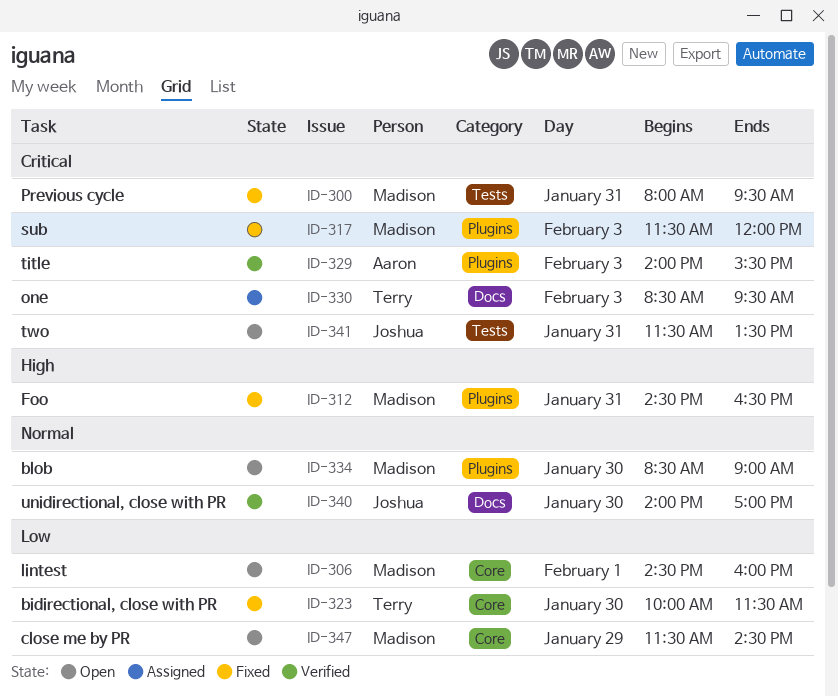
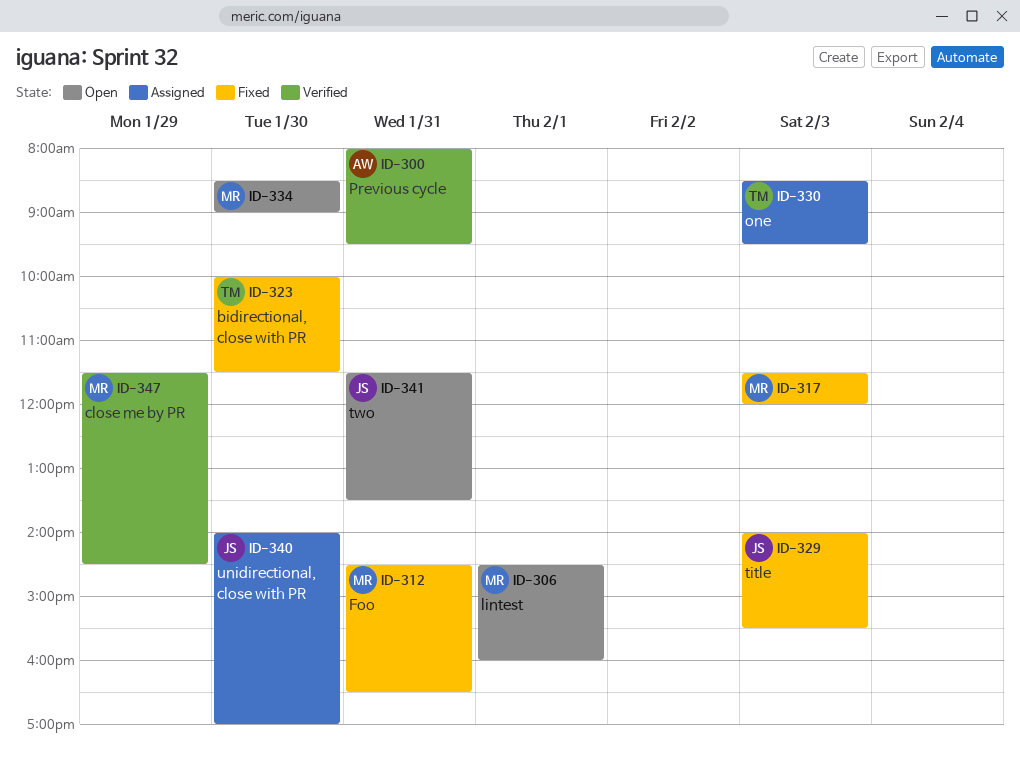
ID-300, status: Fixed -> Verified
ID-300, owner: Madison -> Aaron
ID-329, status: Verified -> Fixed
ID-329, owner: Aaron -> Joshua
ID-340, status: Verified -> Assigned
ID-347, status: Open -> Verified

